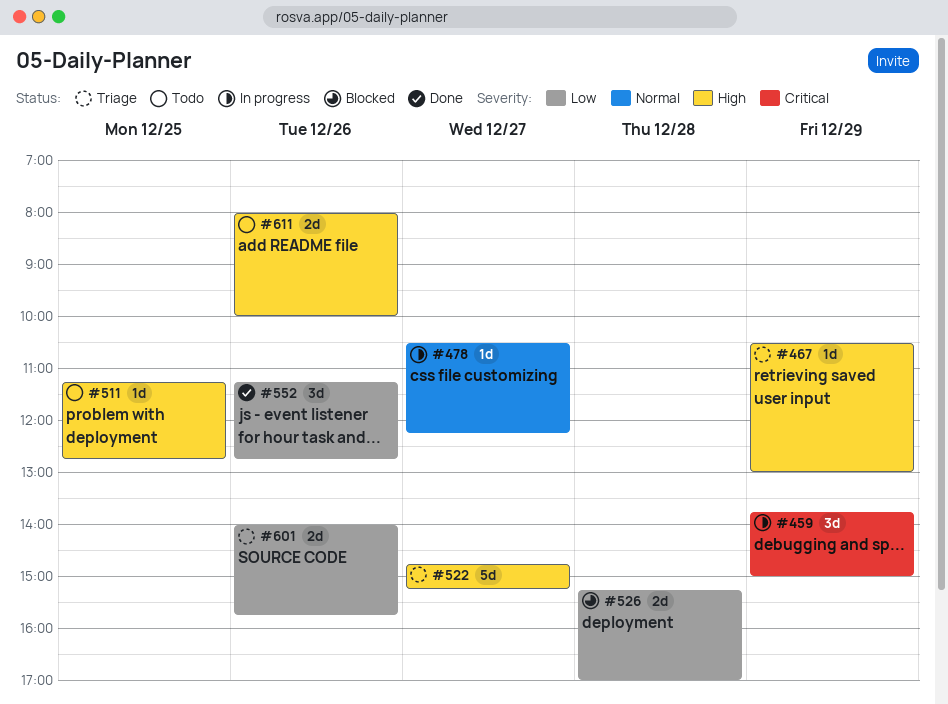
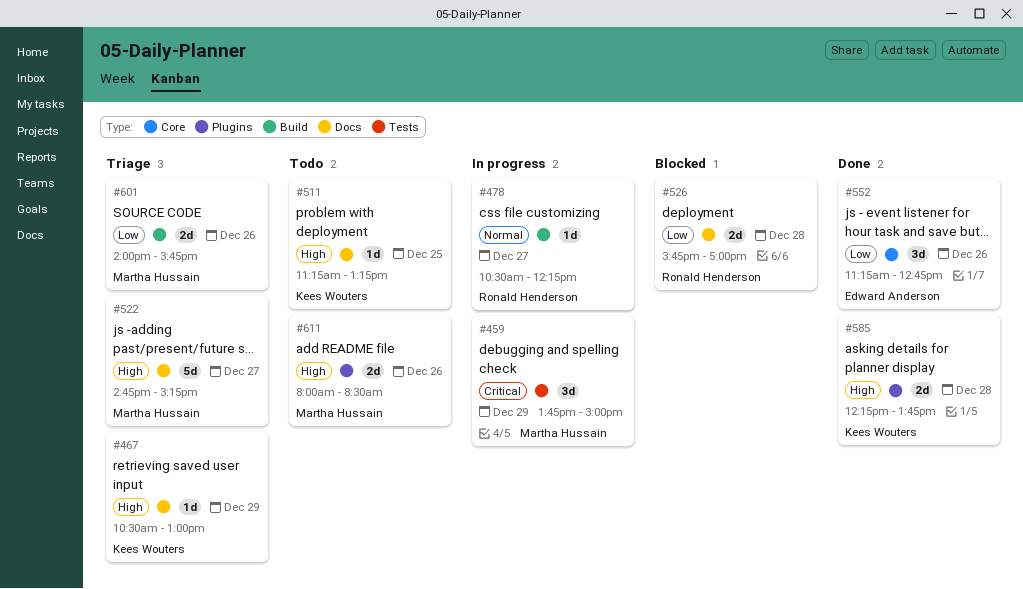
#511, ends: 12:45 -> 13:15
#526, begins: 15:15 -> 15:45
#585: none -> present
#611, ends: 10:00 -> 08:30

